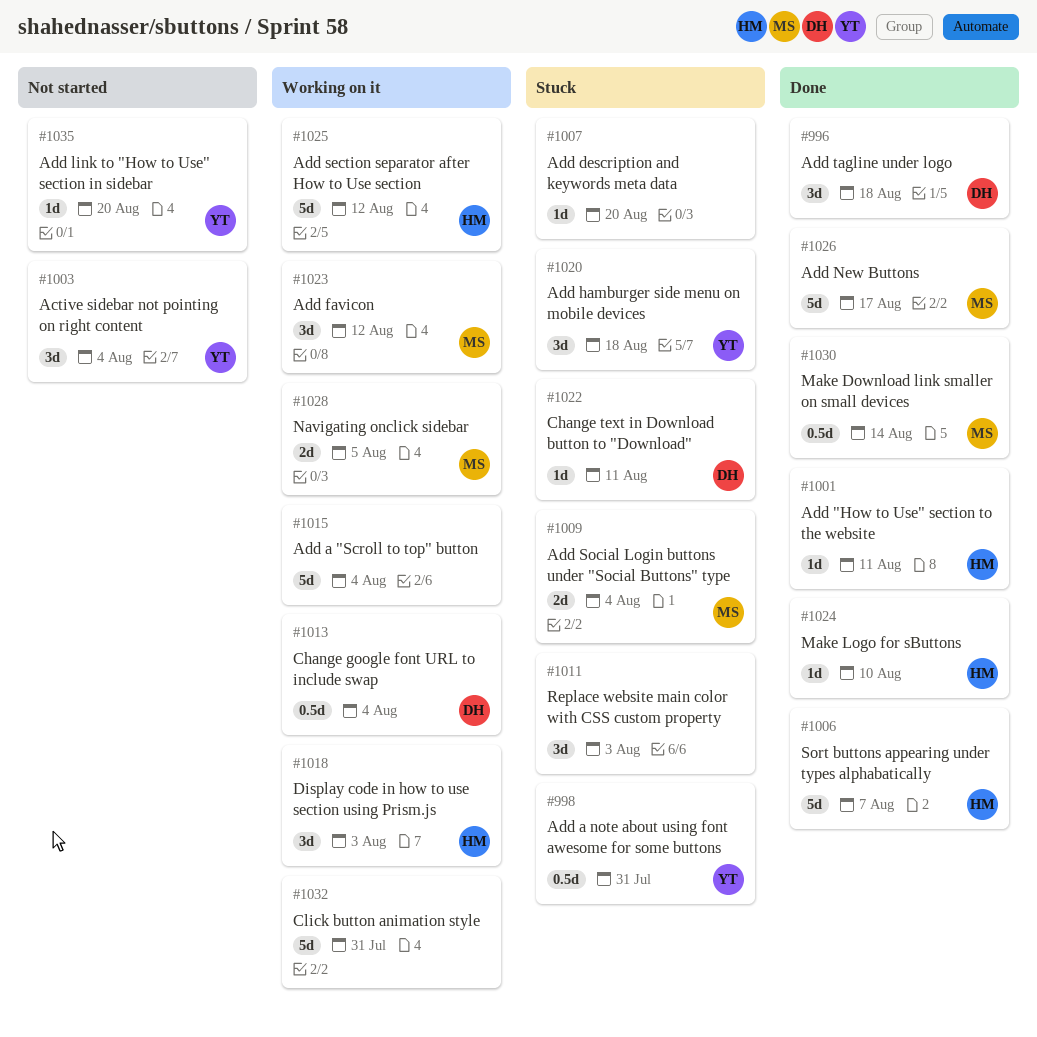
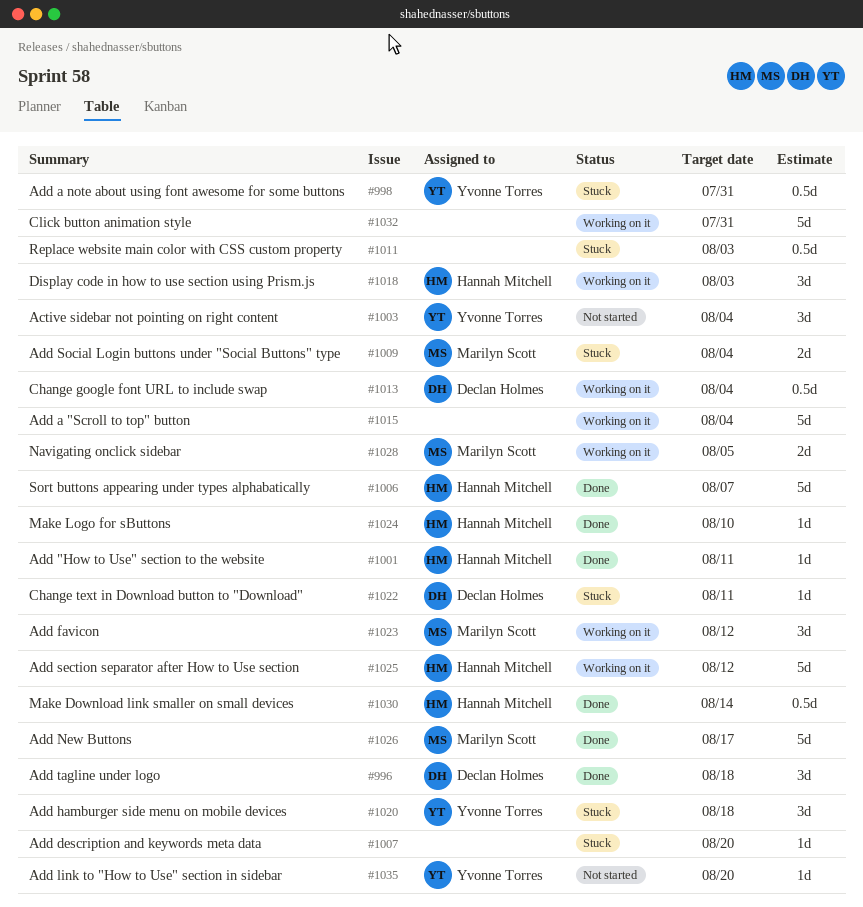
#1011, estimate: 3d -> 0.5d
#1030, owner: Marilyn Scott -> Hannah Mitchell

